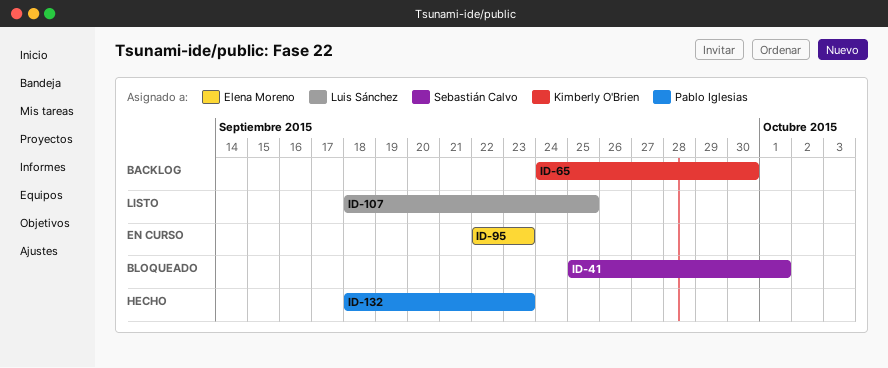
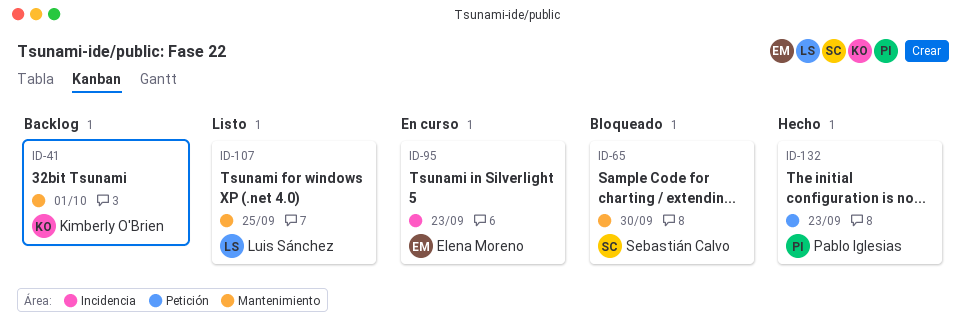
ID-41, status: Bloqueado -> Backlog
ID-41, owner: Sebastián Calvo -> Kimberly O'Brien
ID-65, status: Backlog -> Bloqueado
ID-65, owner: Kimberly O'Brien -> Sebastián Calvo

